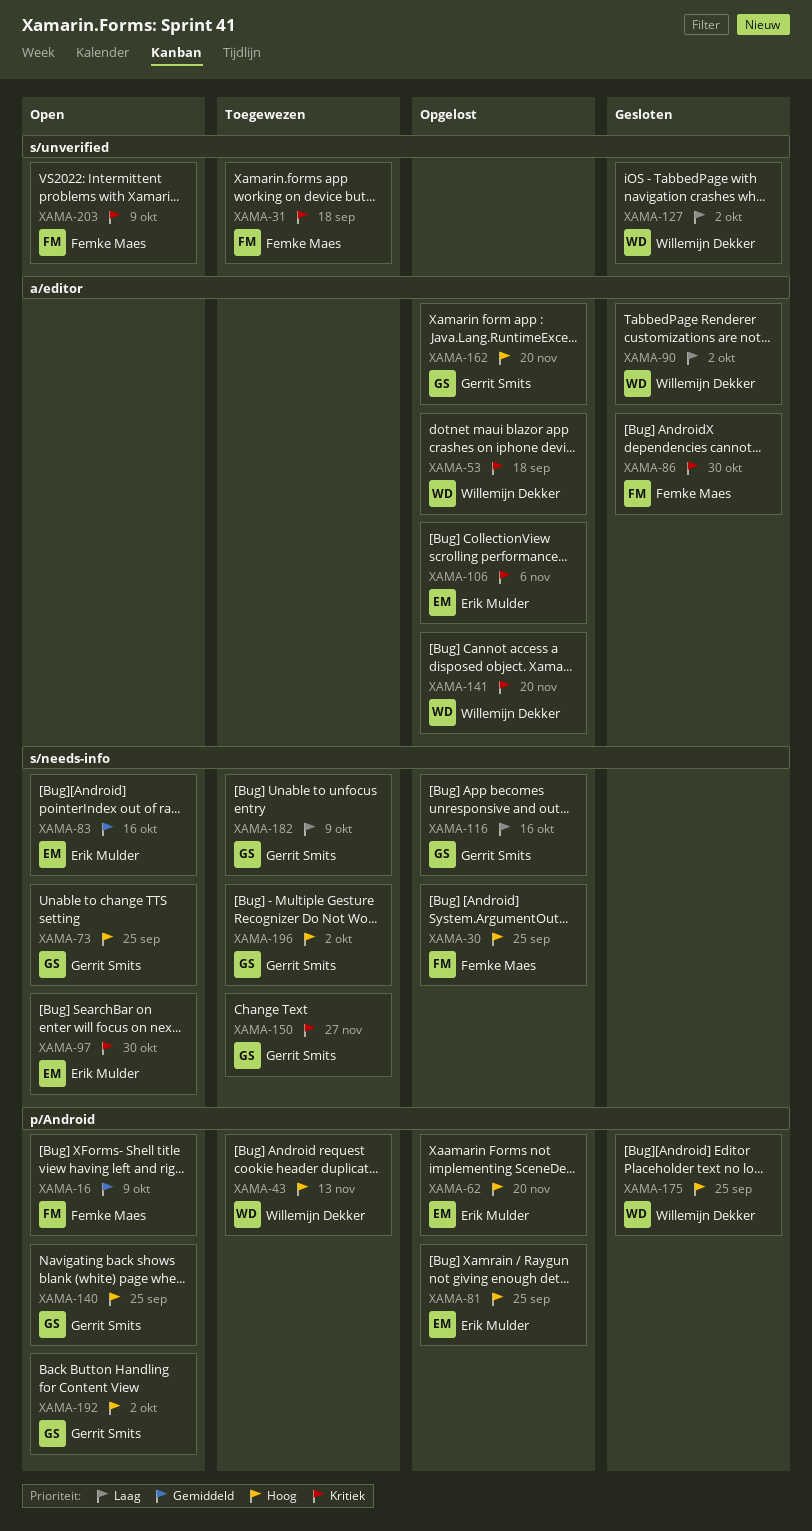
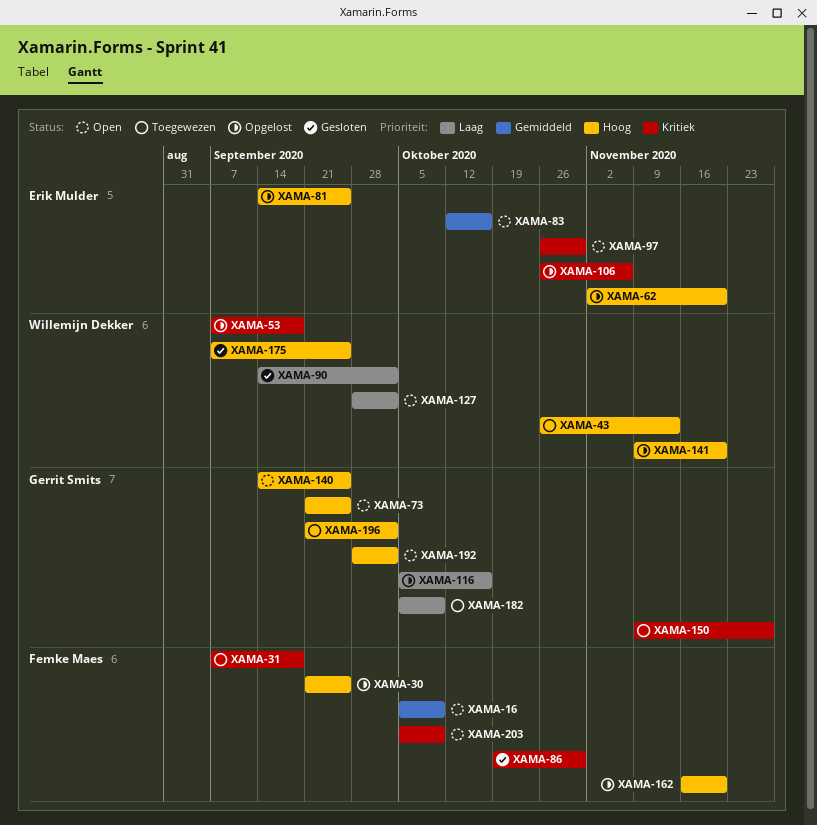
XAMA-127, status: Gesloten -> Open
XAMA-141, priority: Kritiek -> Hoog
XAMA-162, owner: Gerrit Smits -> Femke Maes

